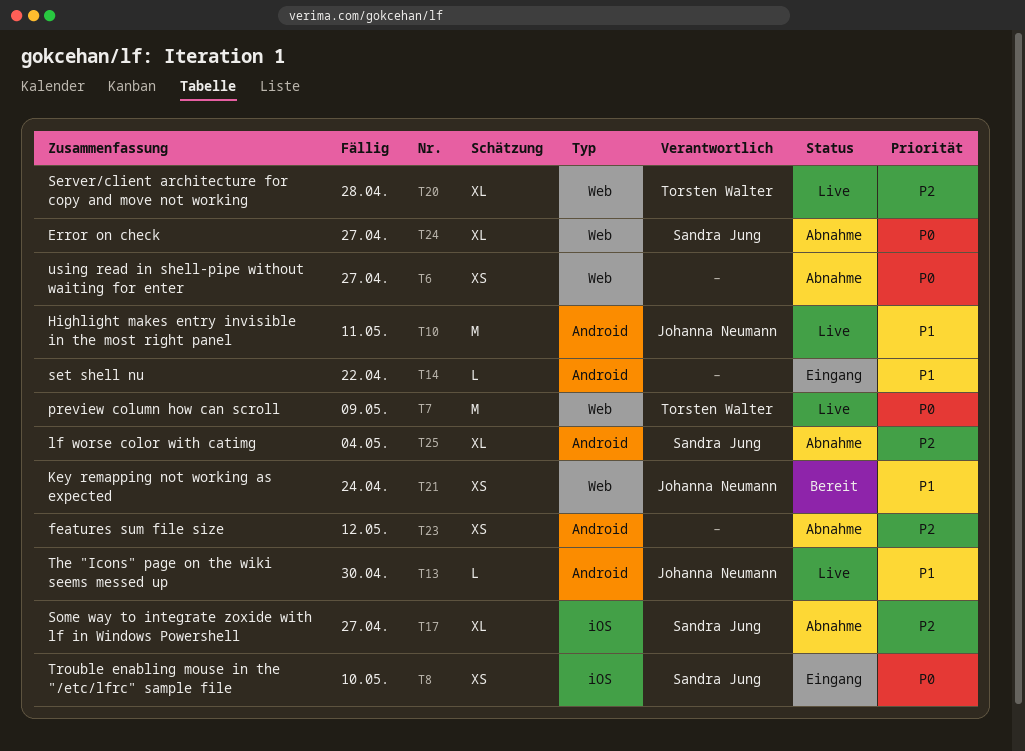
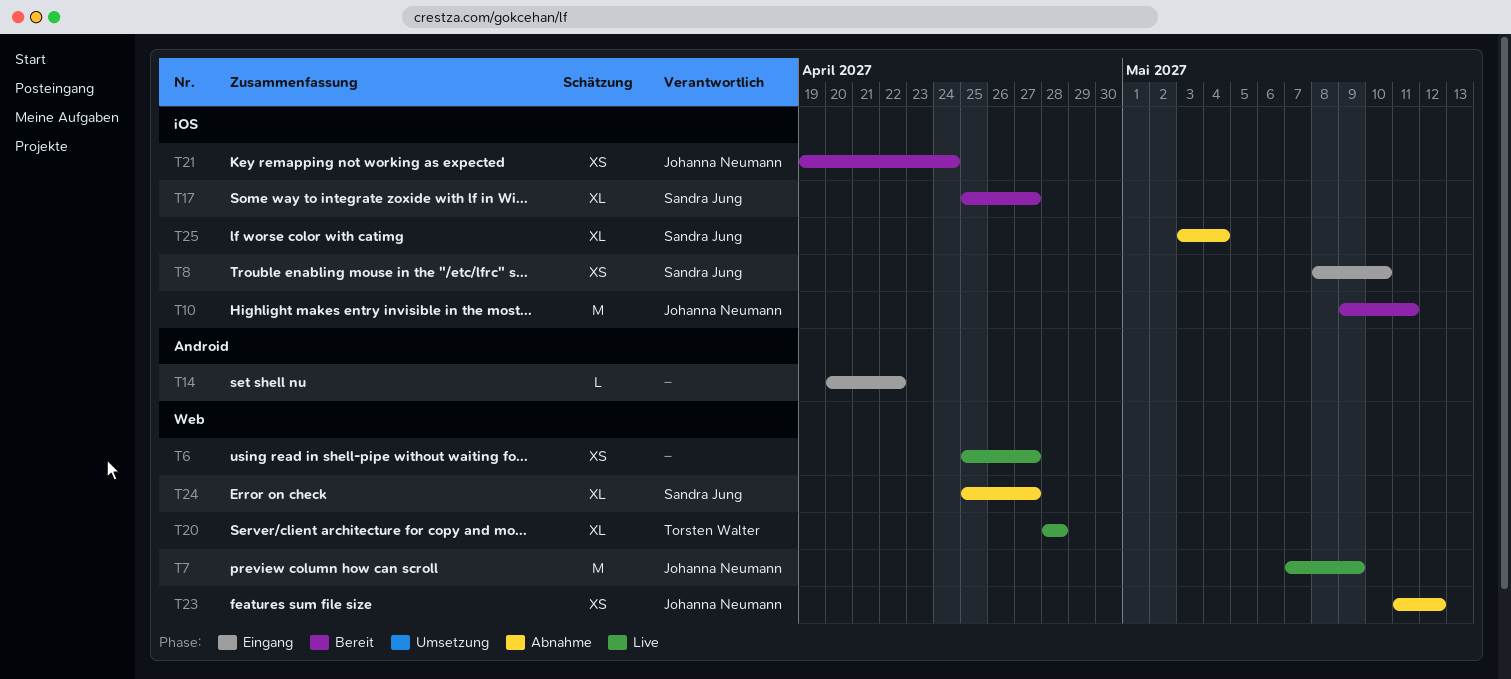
T6, status: Abnahme -> Live
T7, owner: Torsten Walter -> Johanna Neumann
T10, status: Live -> Bereit
T10, label: Android -> iOS
T13: present -> none
T17, status: Abnahme -> Bereit
T21, label: Web -> iOS
T23, owner: none -> Johanna Neumann
T23, label: Android -> Web
T25, label: Android -> iOS

